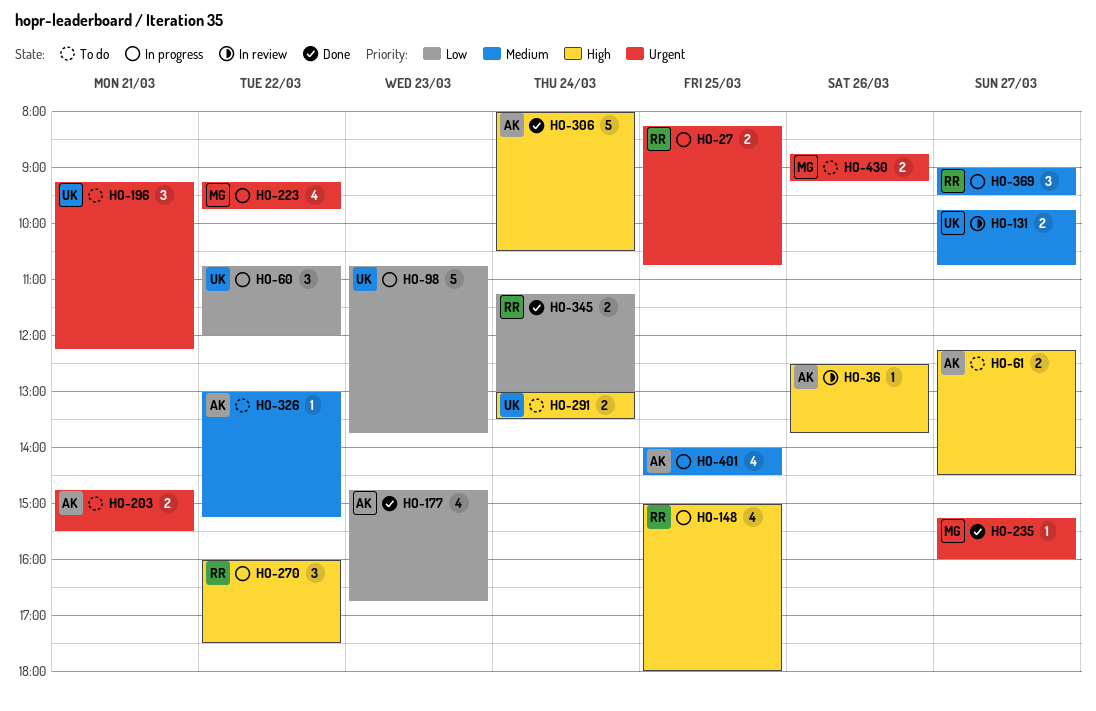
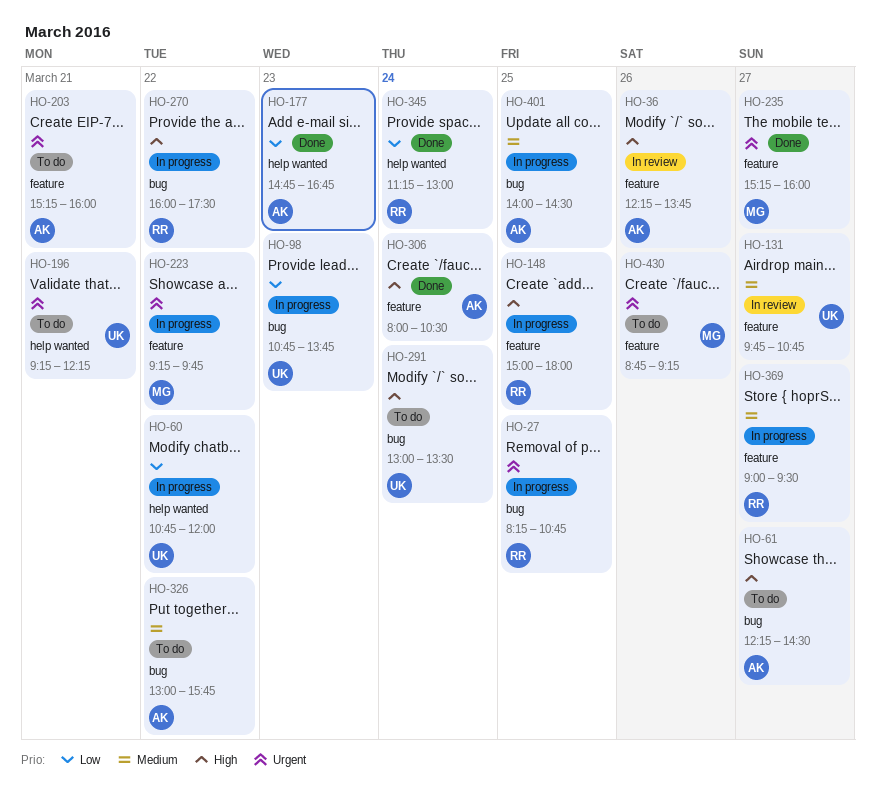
HO-36, begins: 12:30 -> 12:15
HO-203, begins: 14:45 -> 15:15
HO-203, ends: 15:30 -> 16:00
HO-326, ends: 15:15 -> 15:45

